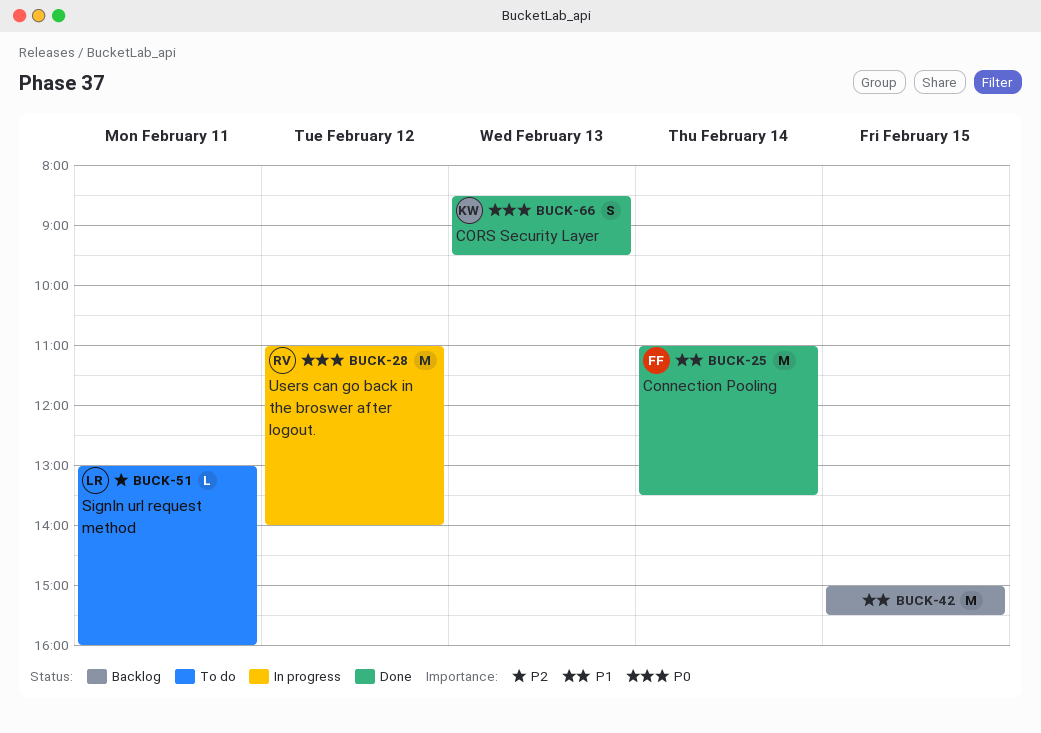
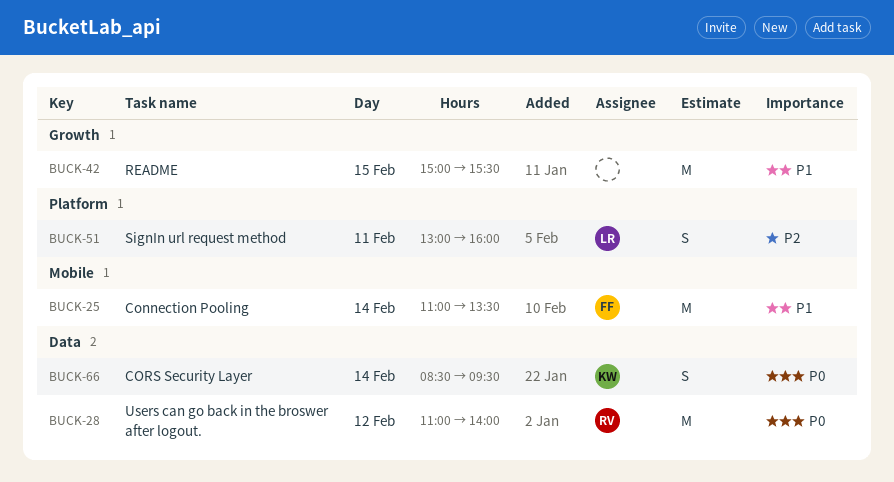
BUCK-51, estimate: L -> S
BUCK-66, day: Feb 13 -> Feb 14

